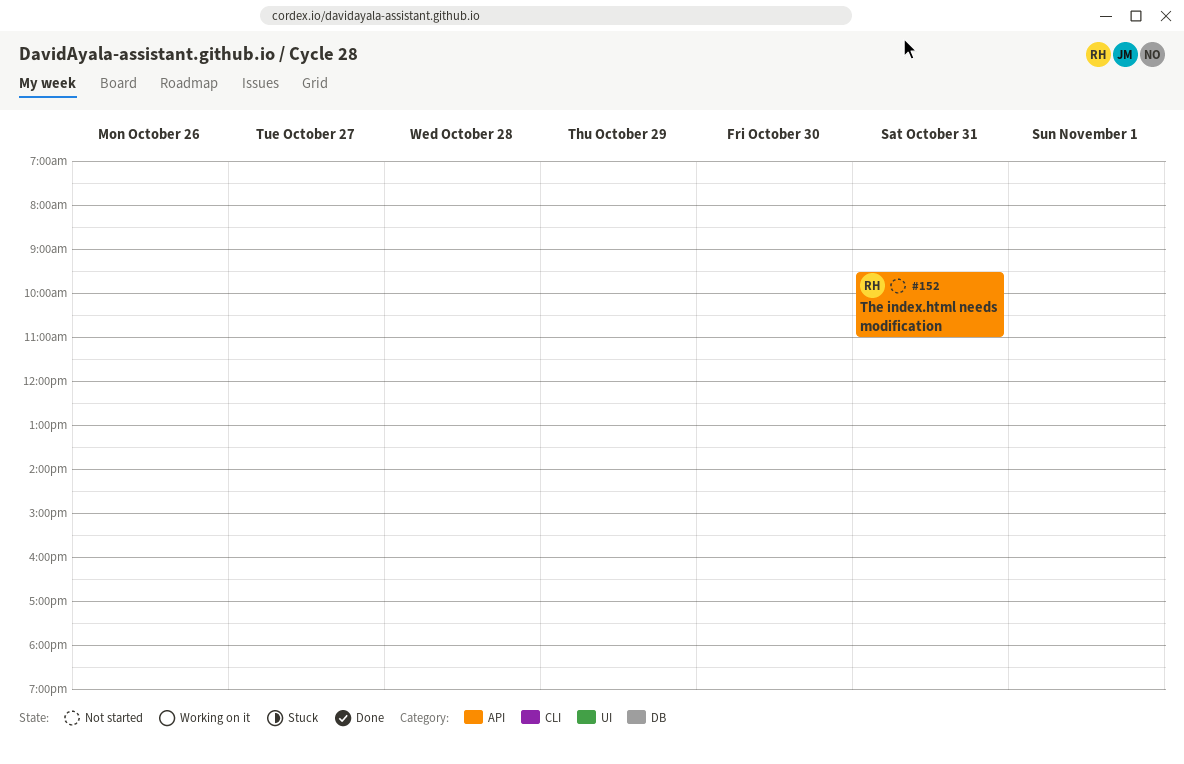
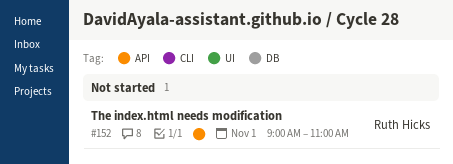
#152, day: Oct 31 -> Nov 1
#152, begins: 09:30 -> 09:00

